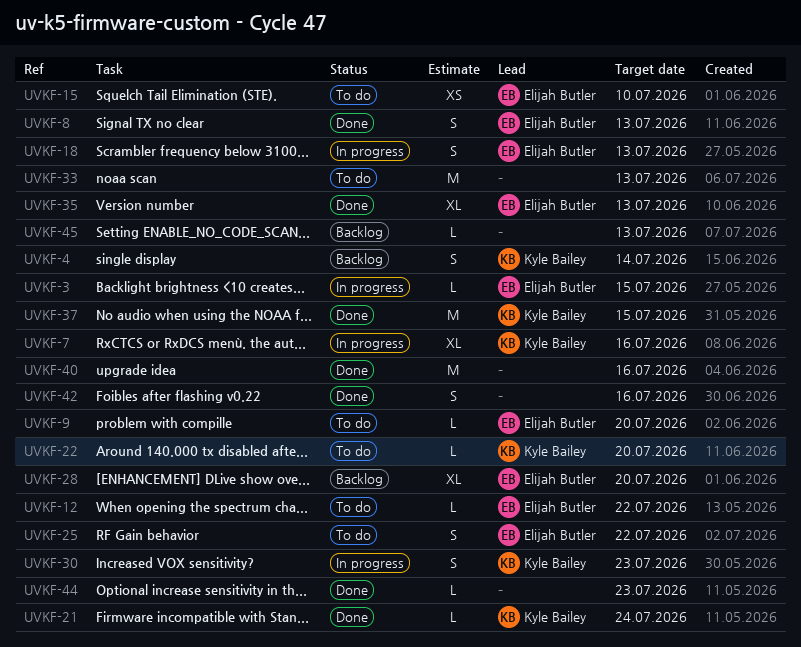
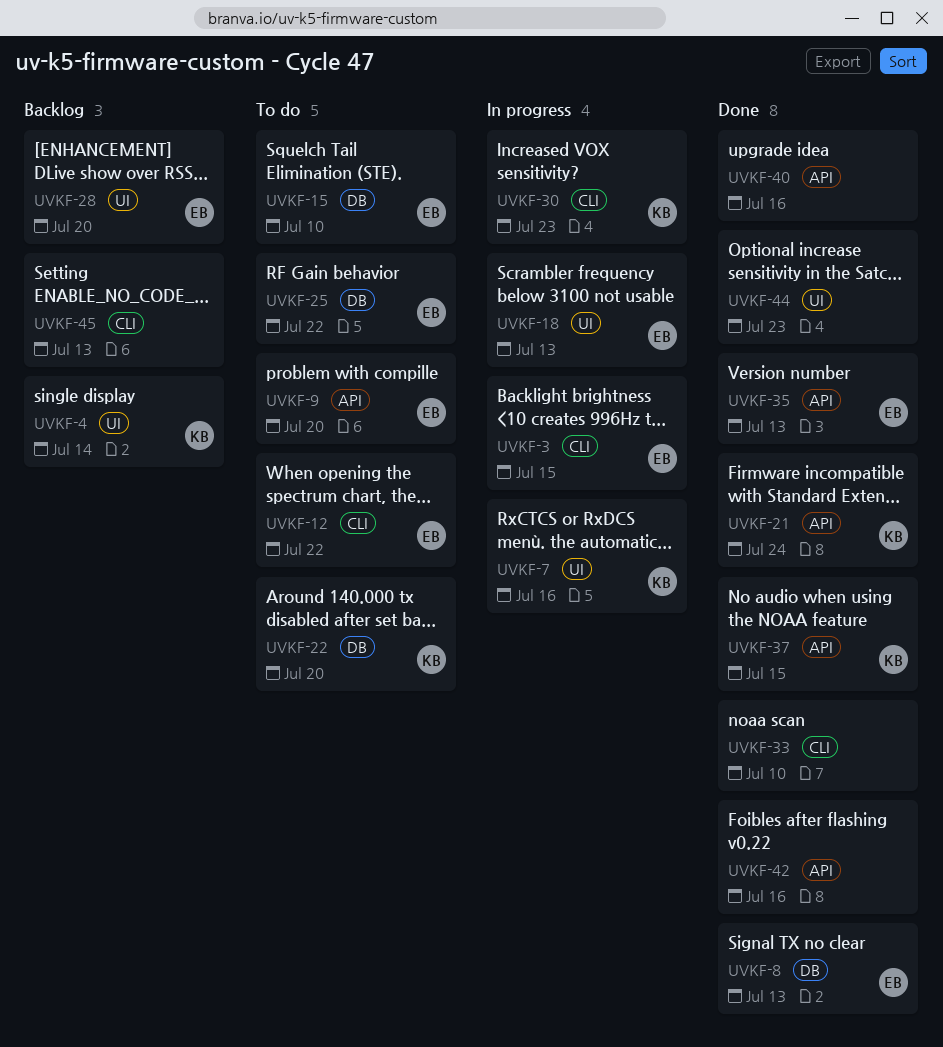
UVKF-33, status: To do -> Done
UVKF-33, due: Jul 13 -> Jul 10

